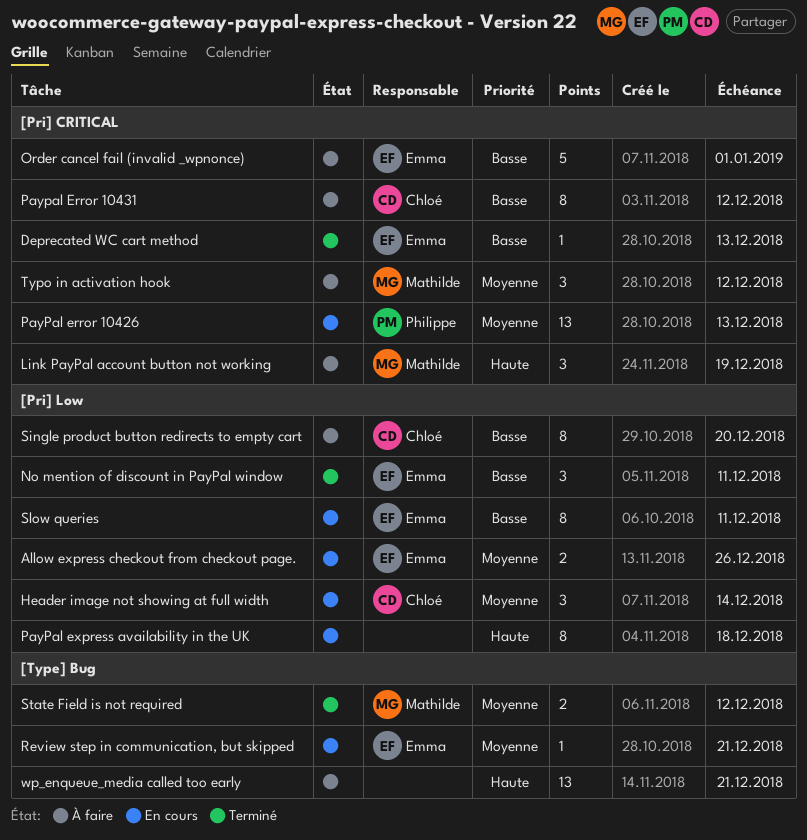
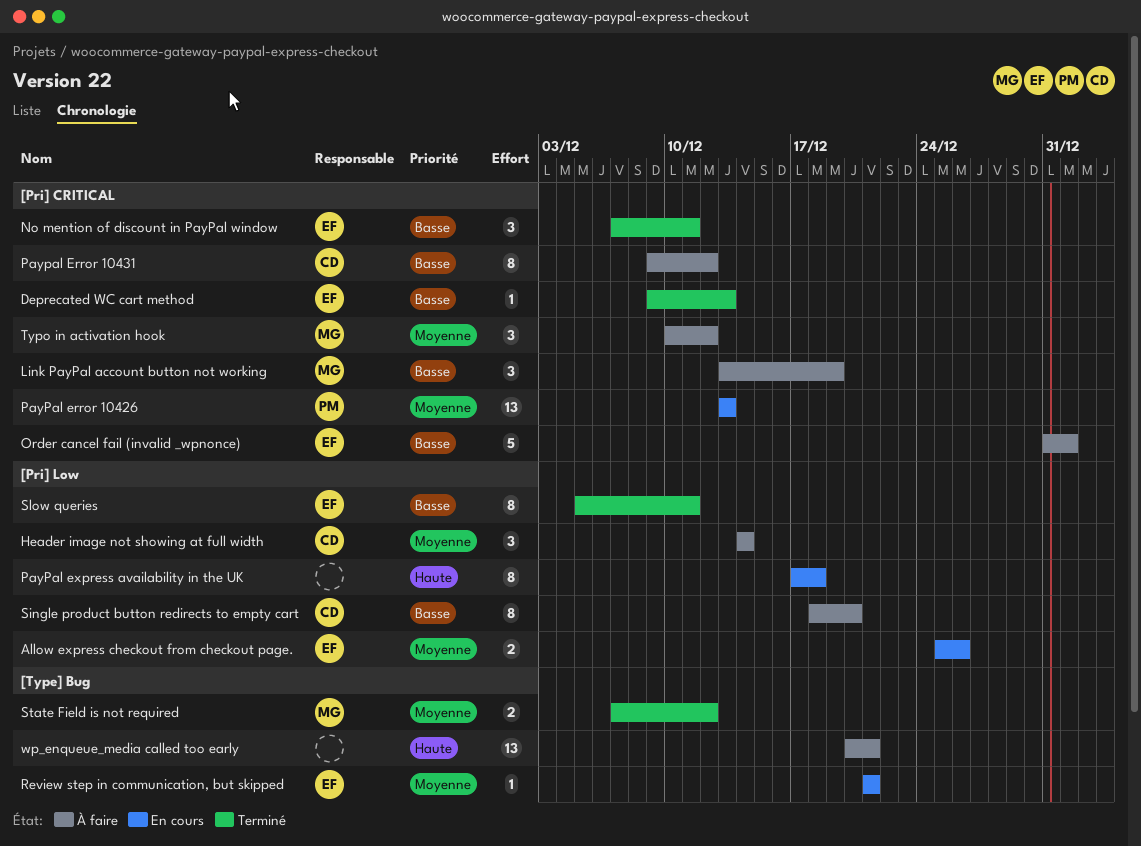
Header image not showing at full width, status: En cours -> À faire
Link PayPal account button not working, priority: Haute -> Basse
No mention of discount in PayPal window, label: [Pri] Low -> [Pri] CRITICAL
Slow queries, status: En cours -> Terminé

